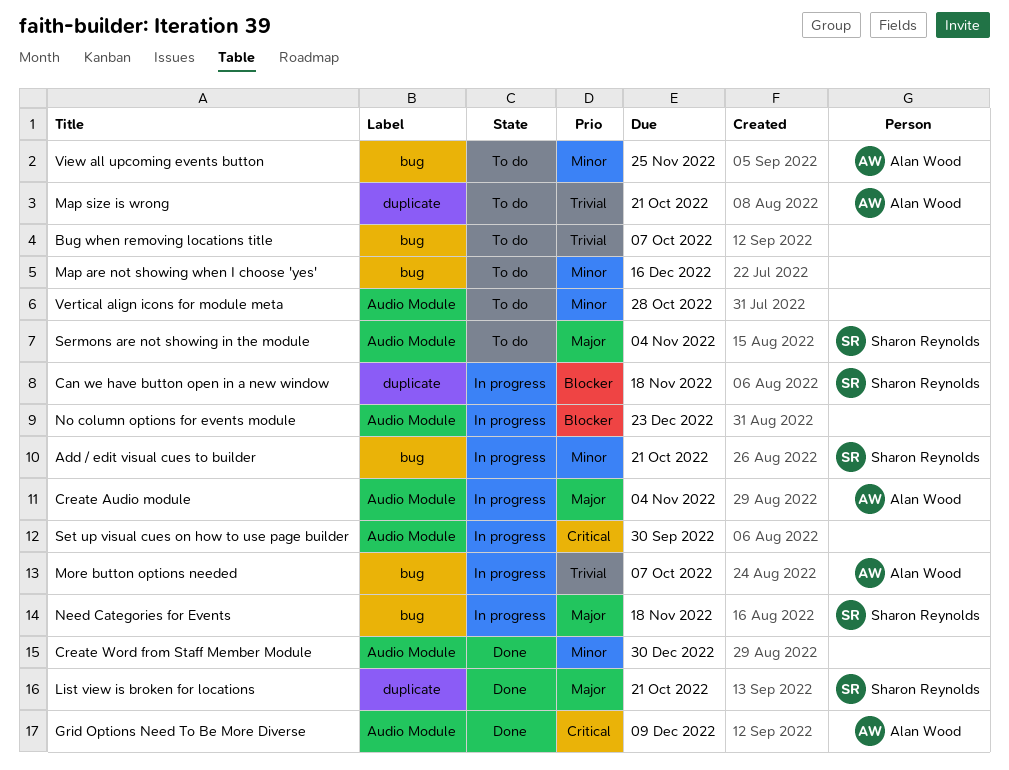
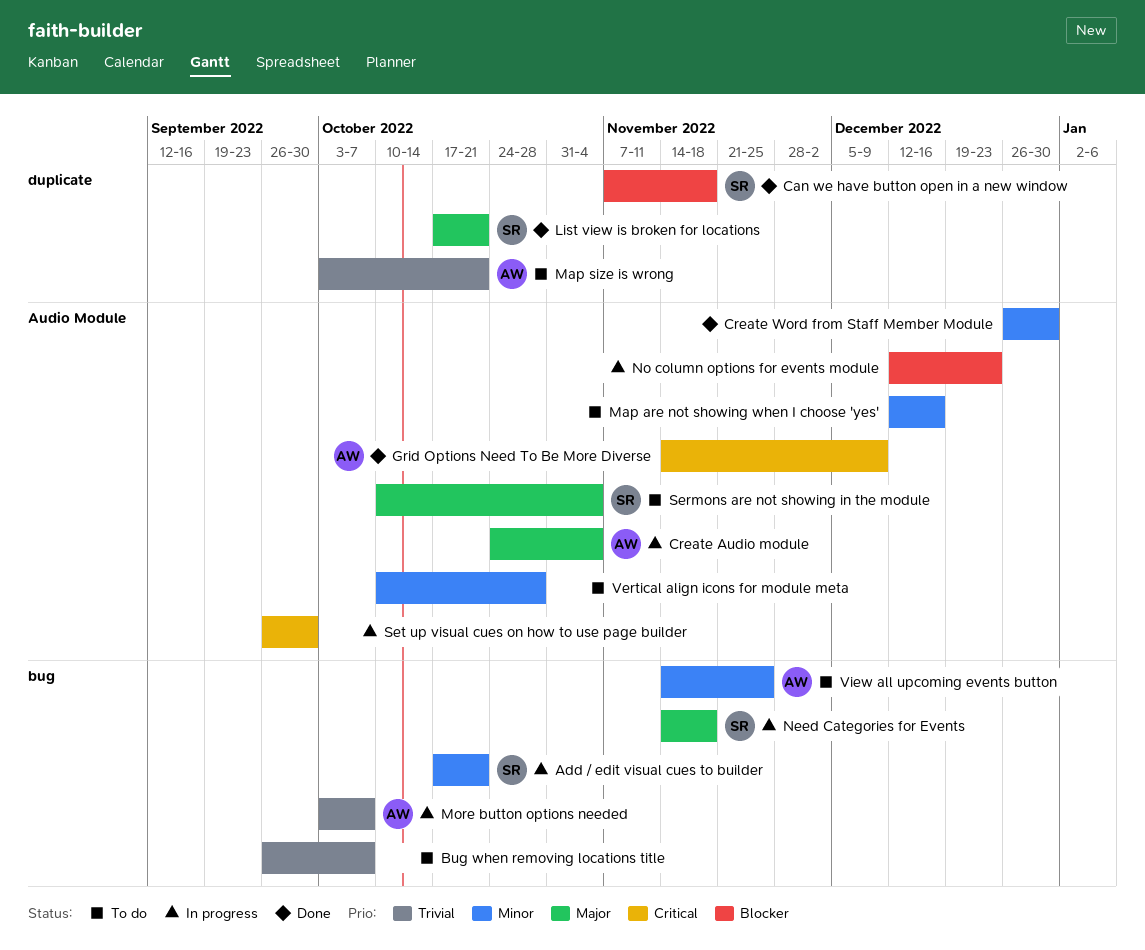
Can we have button open in a new window, status: In progress -> Done
Map are not showing when I choose 'yes', label: bug -> Audio Module

